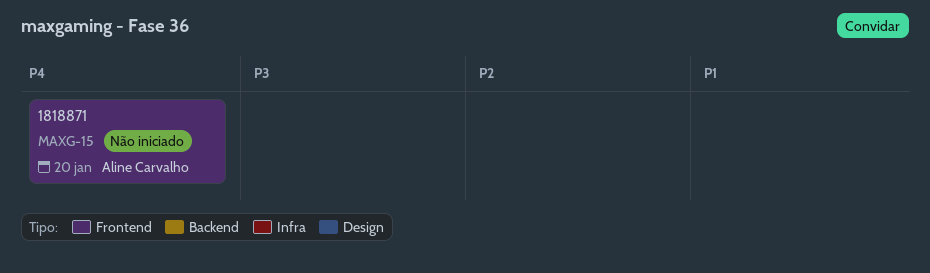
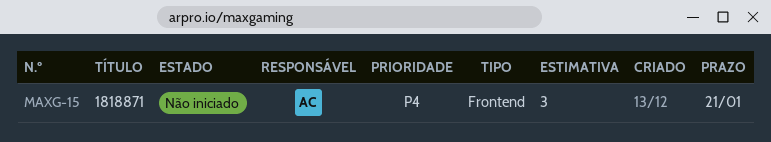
MAXG-15, due: Jan 20 -> Jan 21

